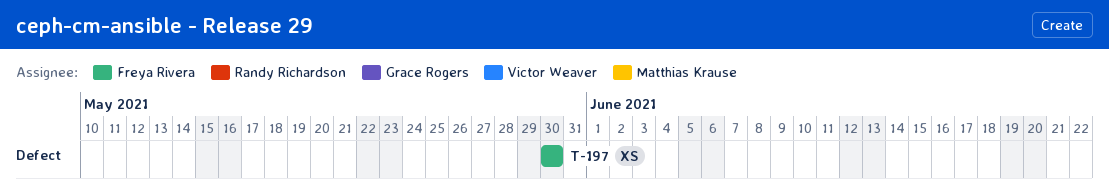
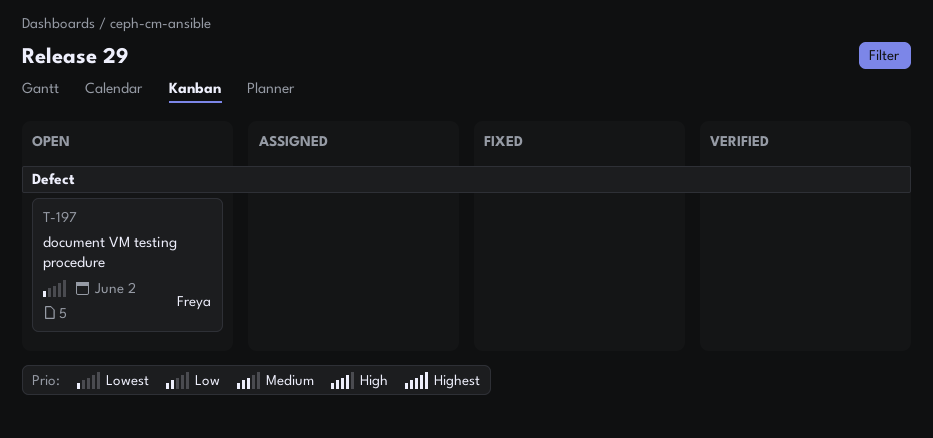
T-197, due: May 30 -> Jun 2

